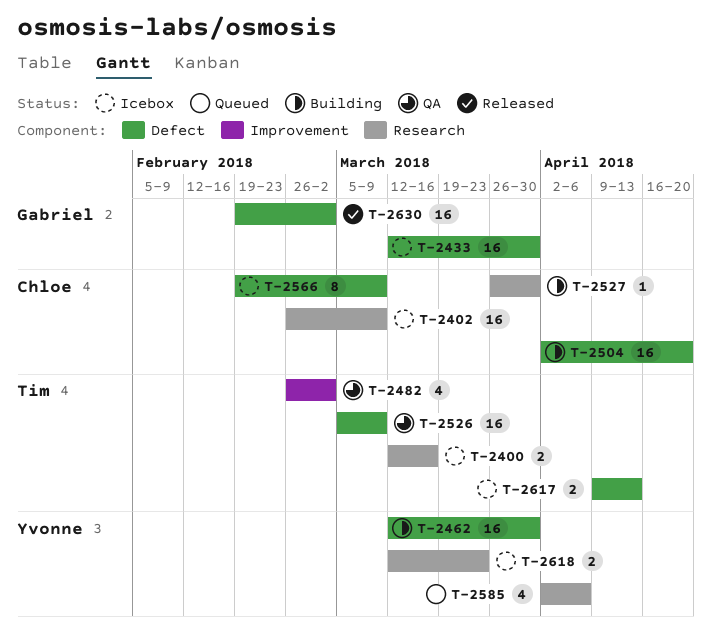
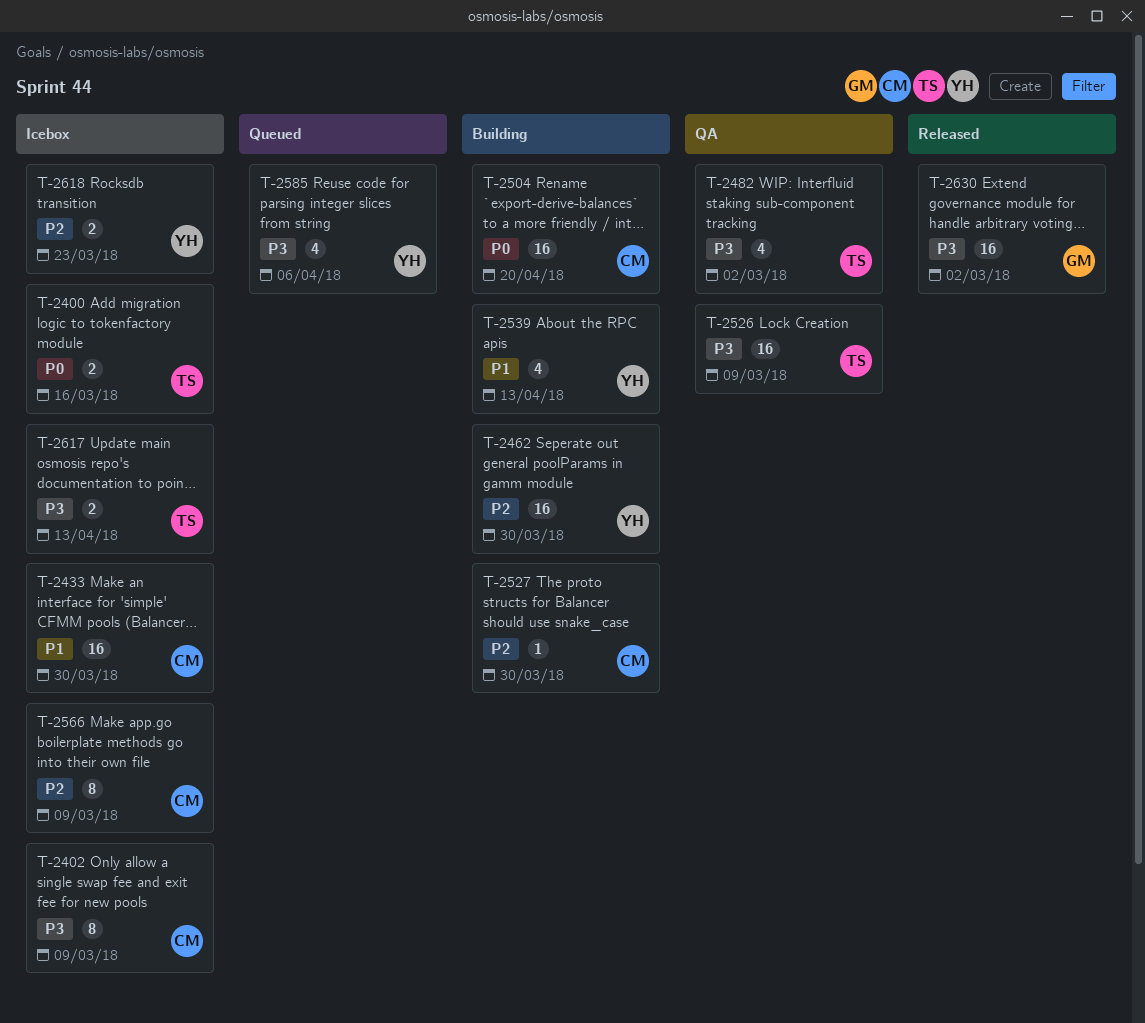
T-2402, estimate: 16 -> 8
T-2433, owner: Gabriel -> Chloe
T-2539: none -> present

